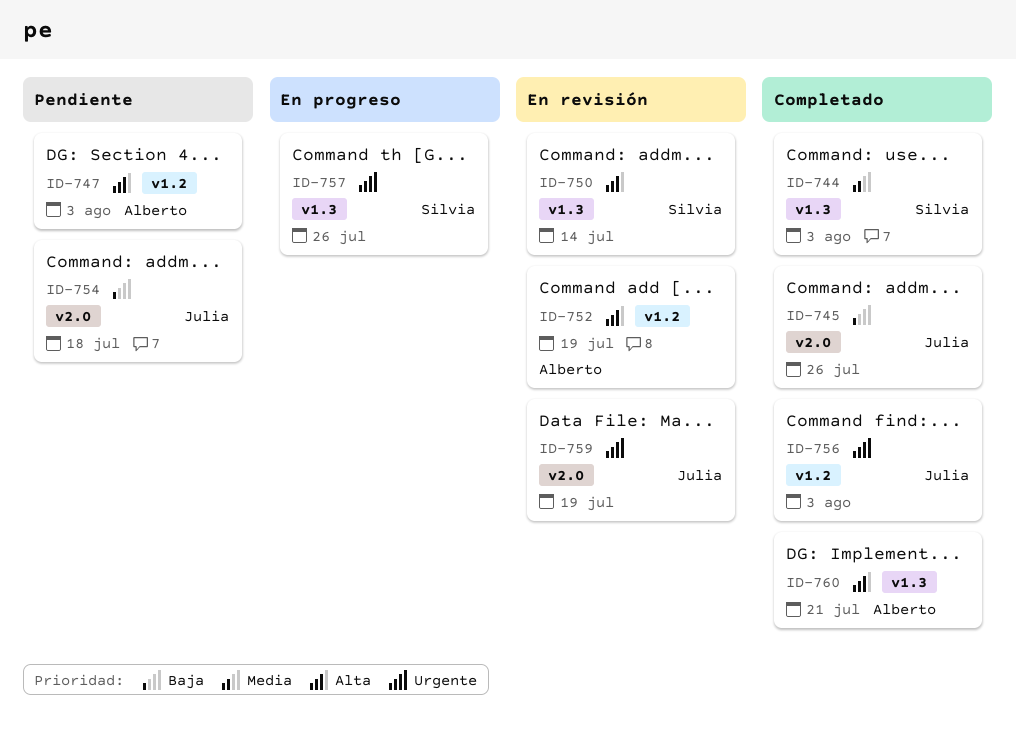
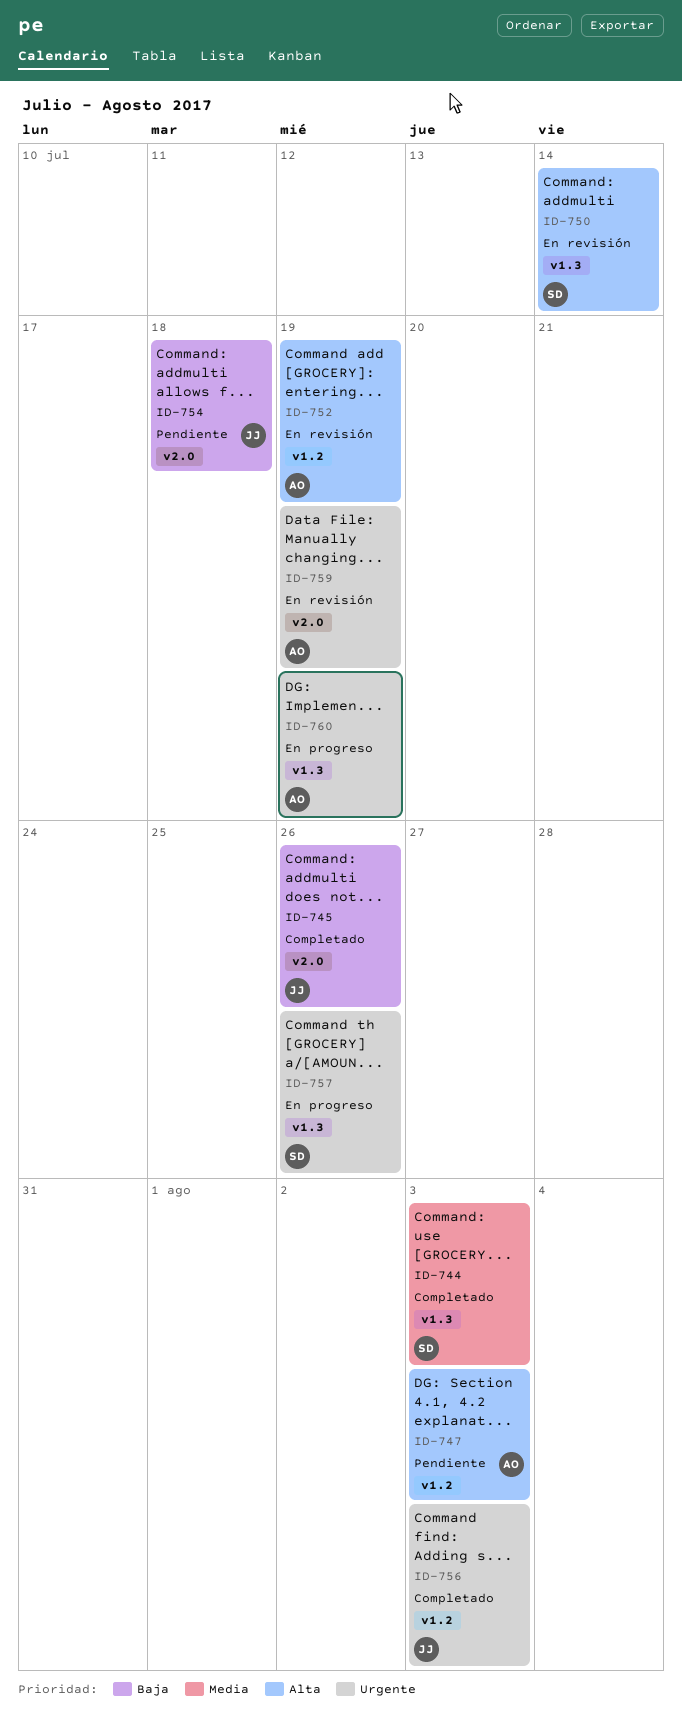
ID-759, owner: Julia -> Alberto
ID-760, status: Completado -> En progreso
ID-760, priority: Alta -> Urgente
ID-760, due: Jul 21 -> Jul 19

